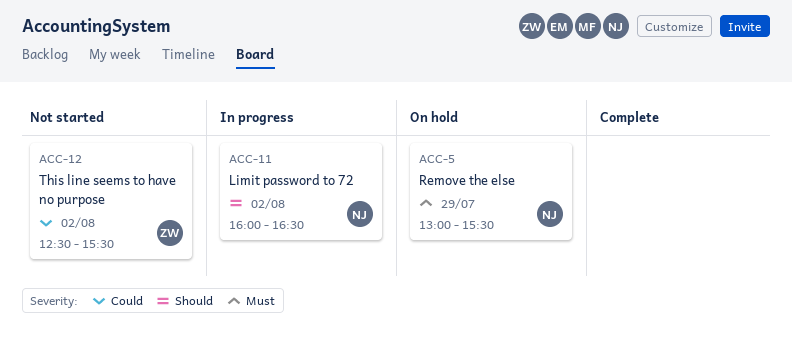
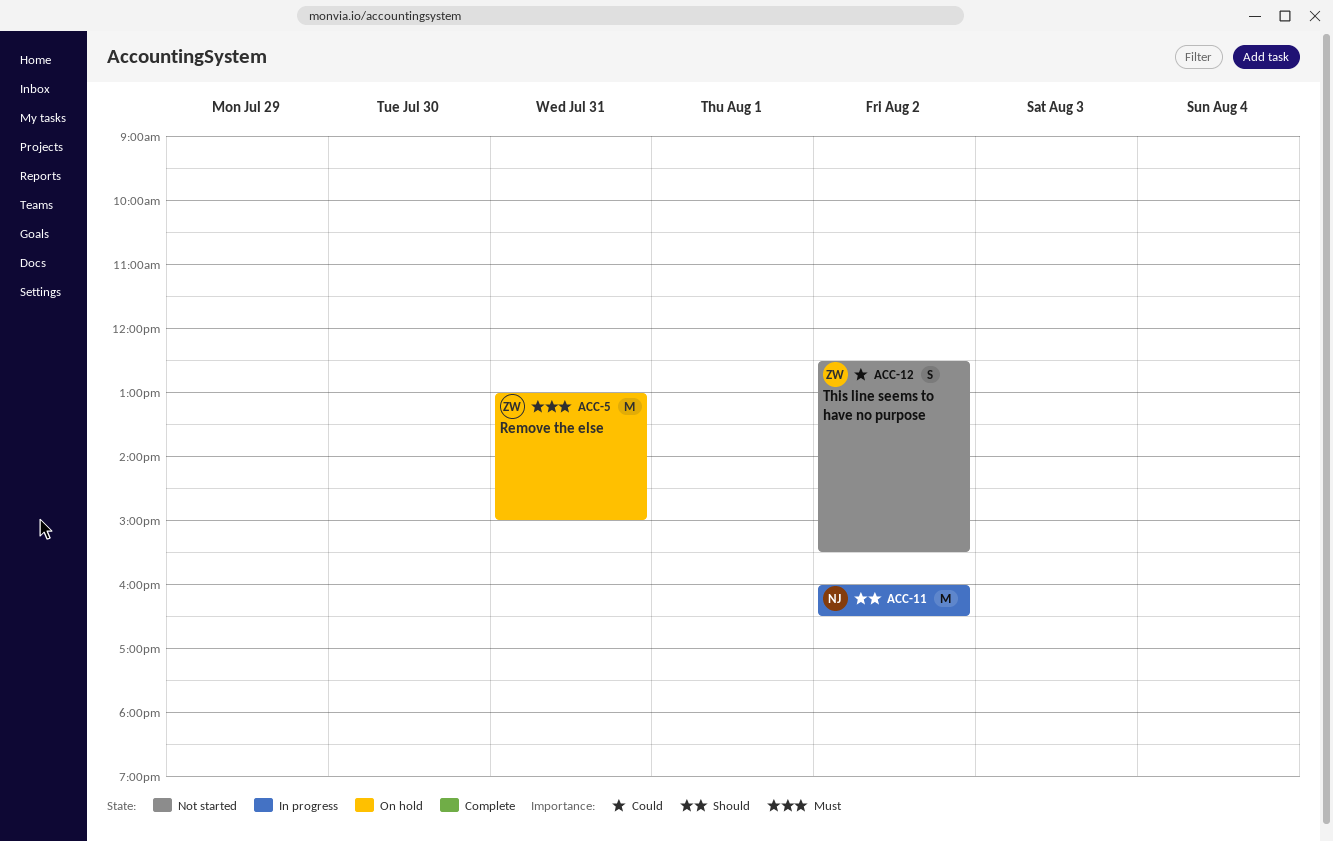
ACC-5, owner: NJ -> ZW
ACC-5, day: Jul 29 -> Jul 31
ACC-5, ends: 15:30 -> 15:00

